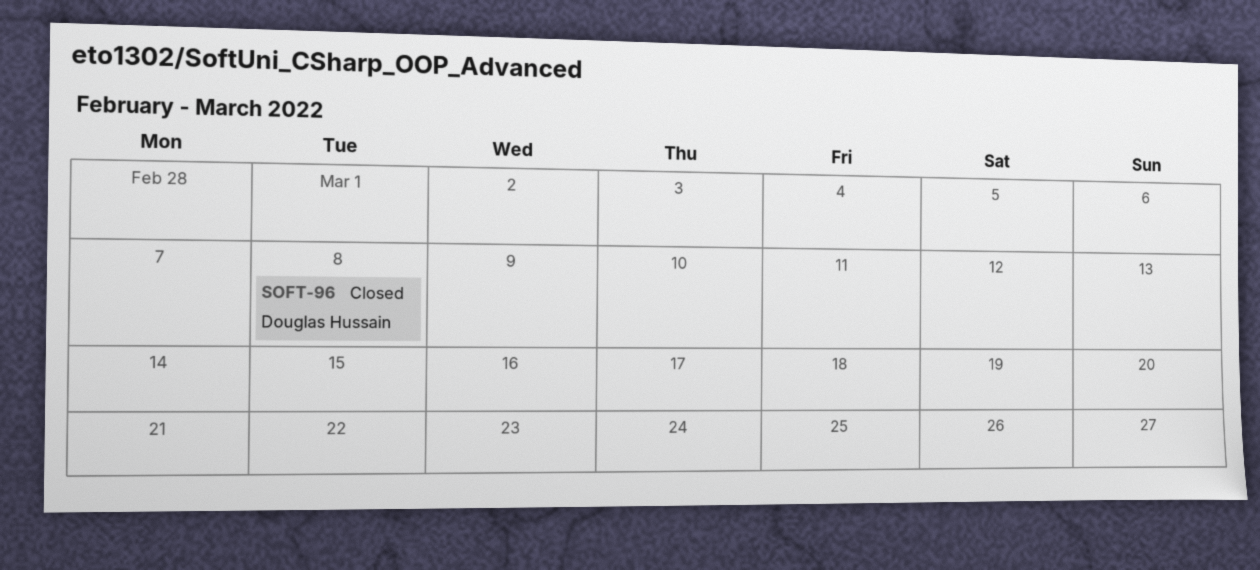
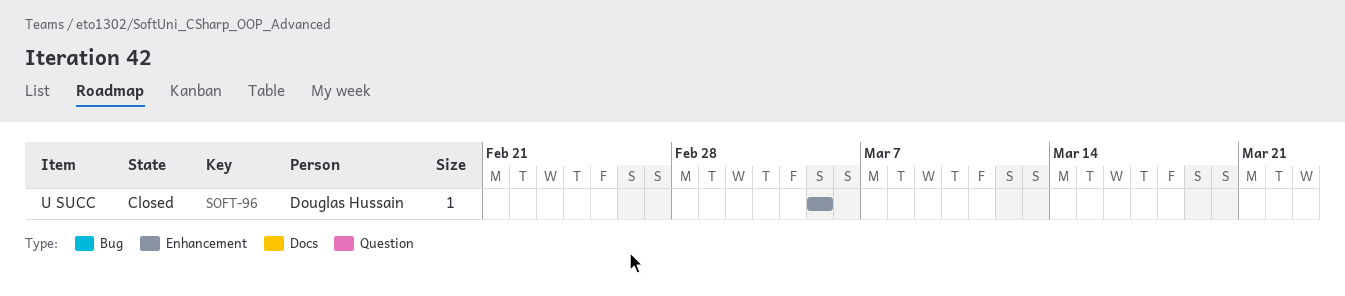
SOFT-96, due: Mar 8 -> Mar 5

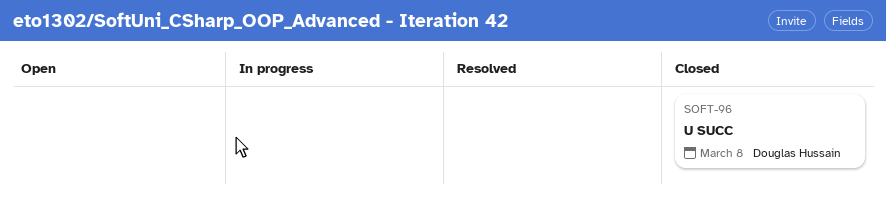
SOFT-96, due: Mar 5 -> Mar 8

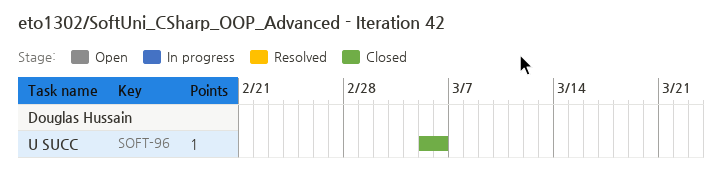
SOFT-96, due: Mar 8 -> Mar 6

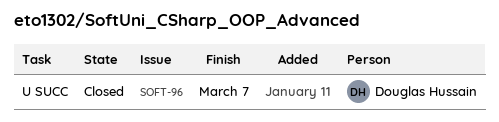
SOFT-96, due: Mar 6 -> Mar 7

